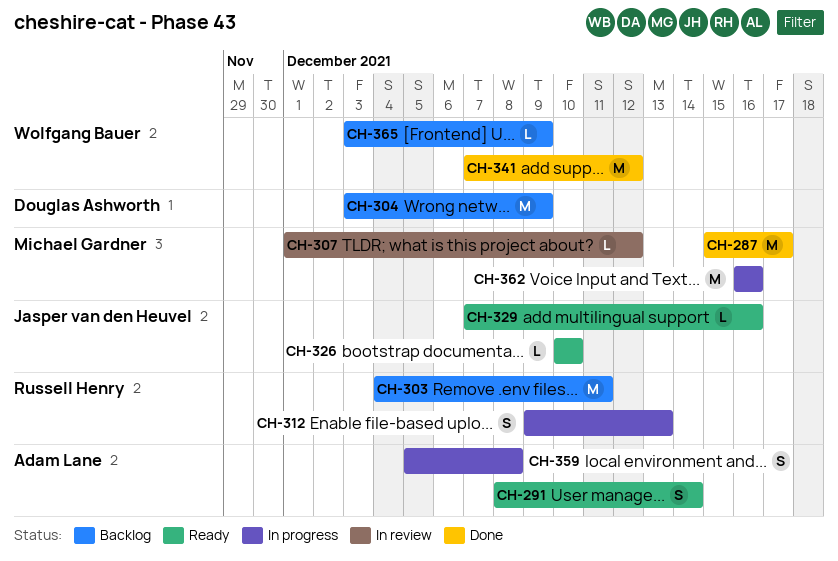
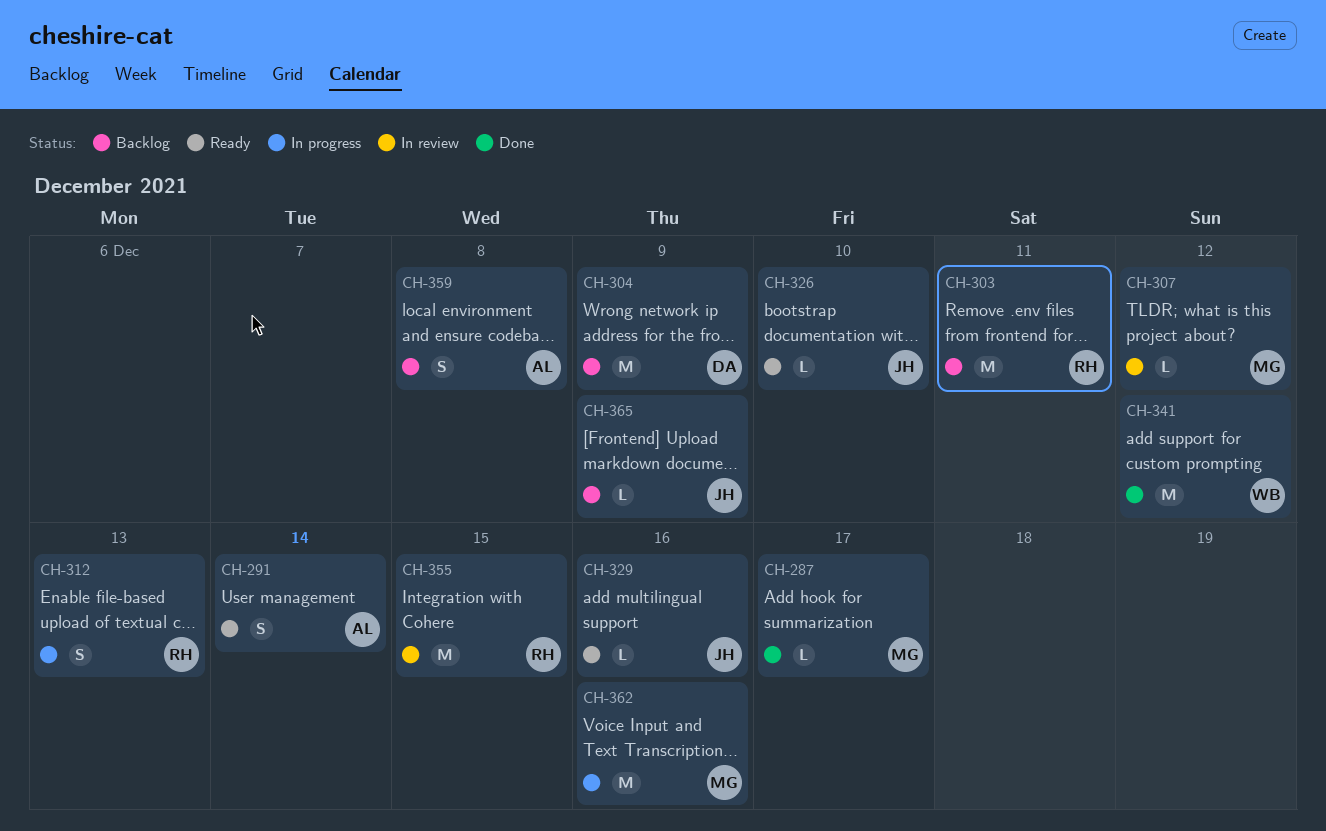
CH-287, estimate: M -> L
CH-355: none -> present
CH-359, status: In progress -> Backlog
CH-365, owner: Wolfgang Bauer -> Jasper van den Heuvel

